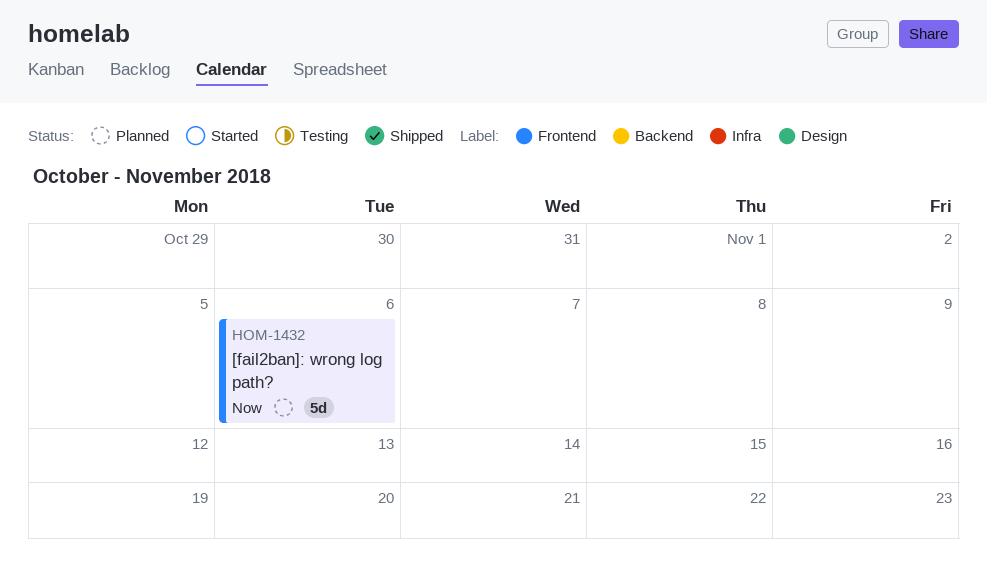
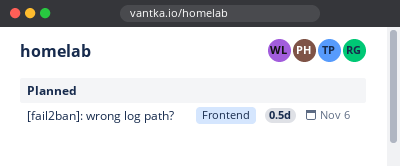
[fail2ban]: wrong log path?, estimate: 5d -> 0.5d

